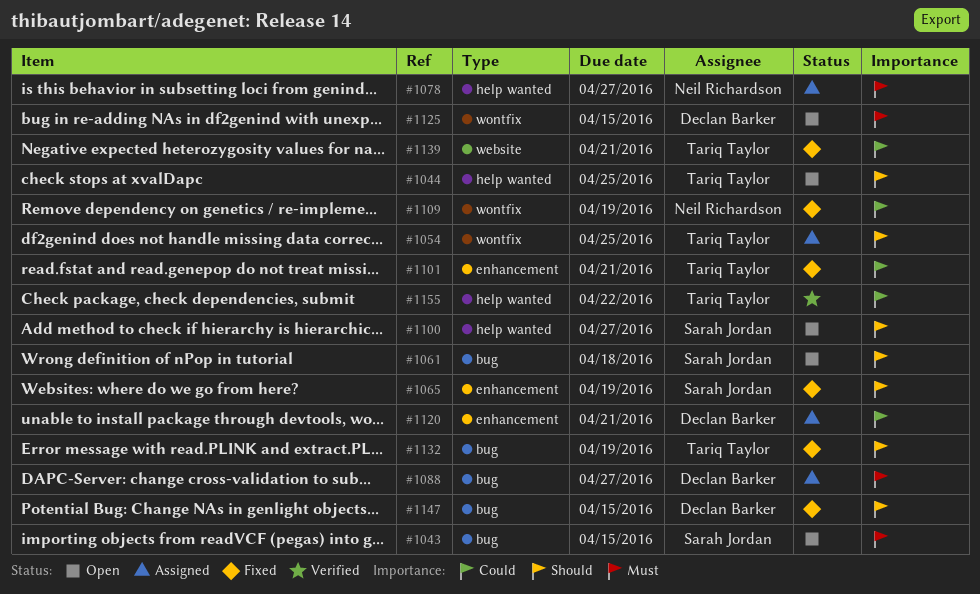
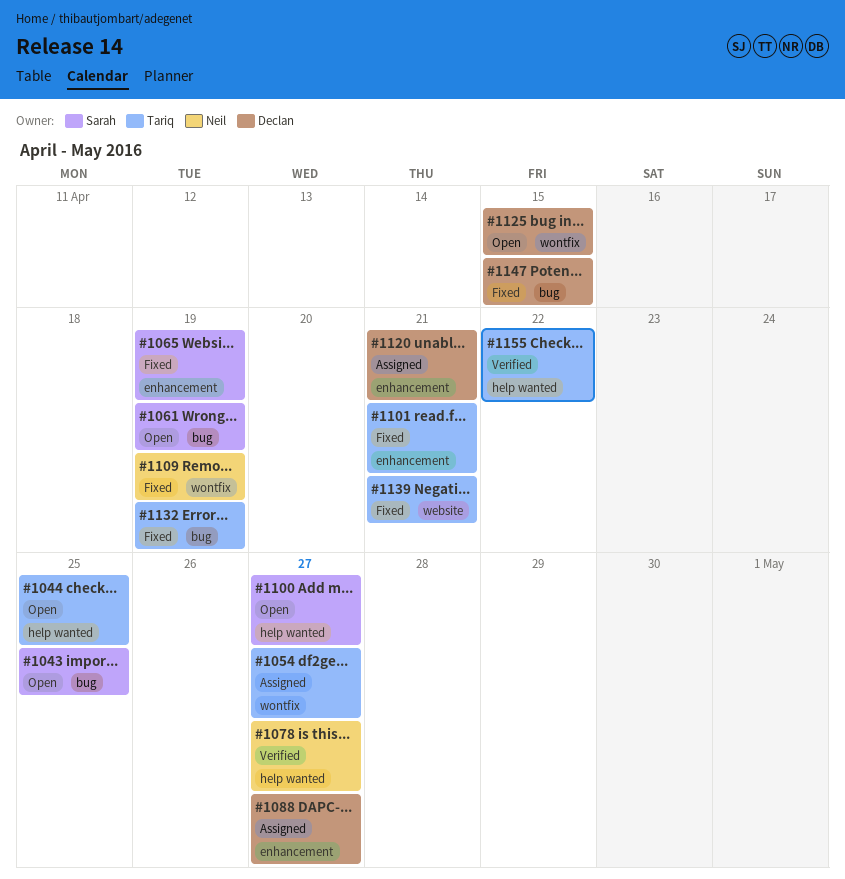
#1043, due: Apr 15 -> Apr 25
#1054, due: Apr 25 -> Apr 27
#1061, due: Apr 18 -> Apr 19
#1078, status: Assigned -> Verified
#1088, label: bug -> enhancement

